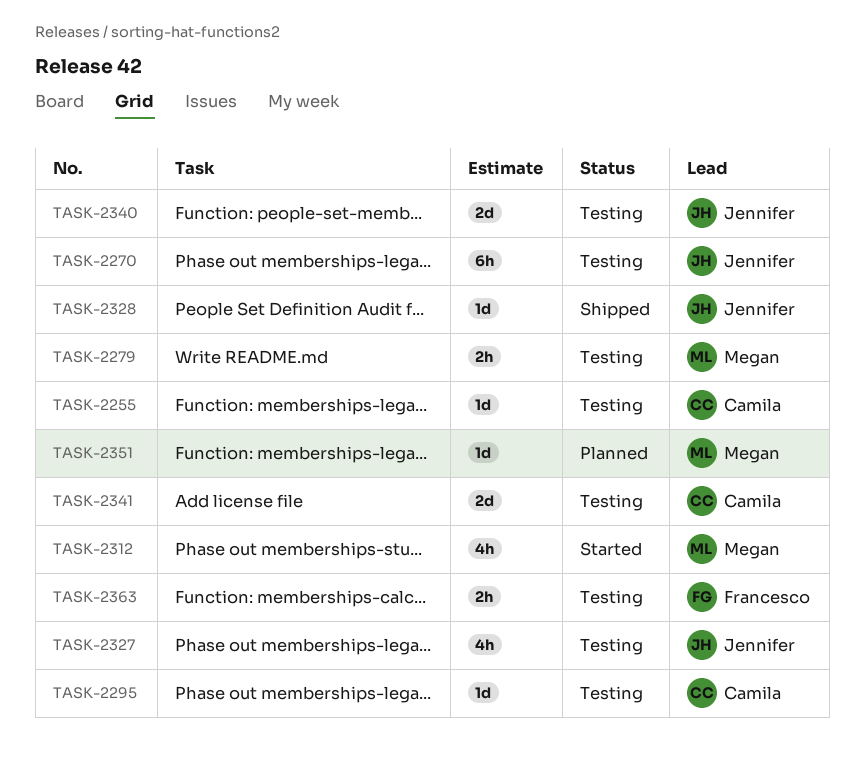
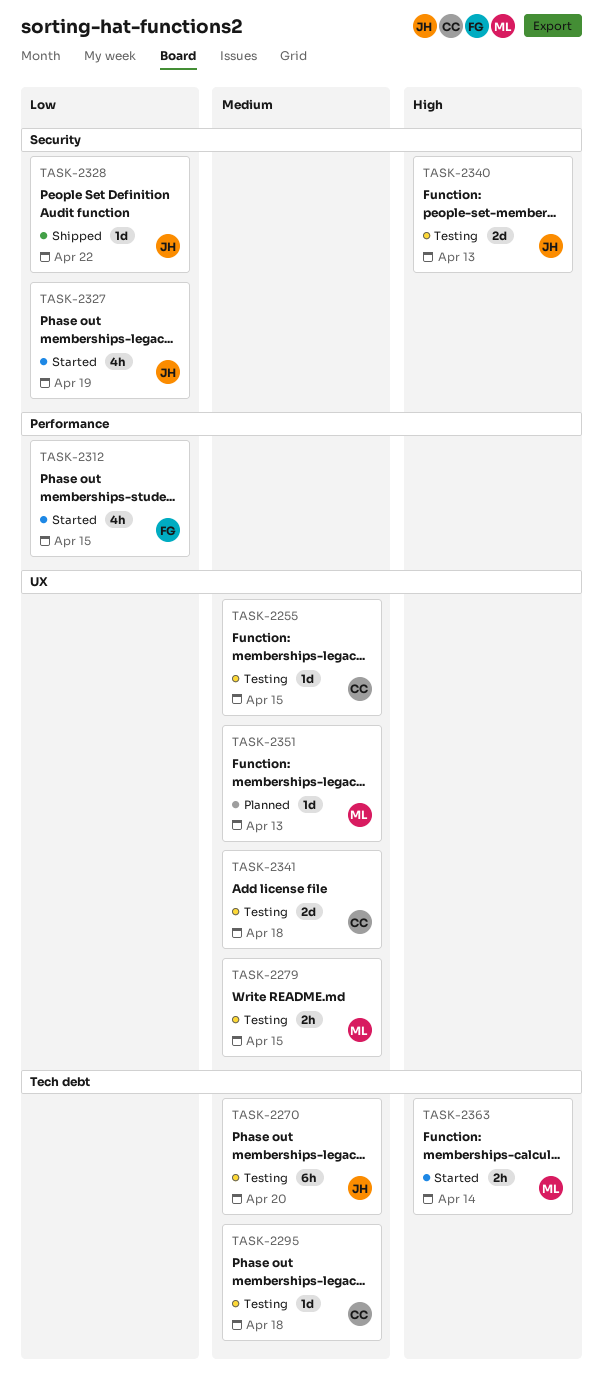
TASK-2312, owner: Megan -> Francesco
TASK-2327, status: Testing -> Started
TASK-2363, status: Testing -> Started
TASK-2363, owner: Francesco -> Megan

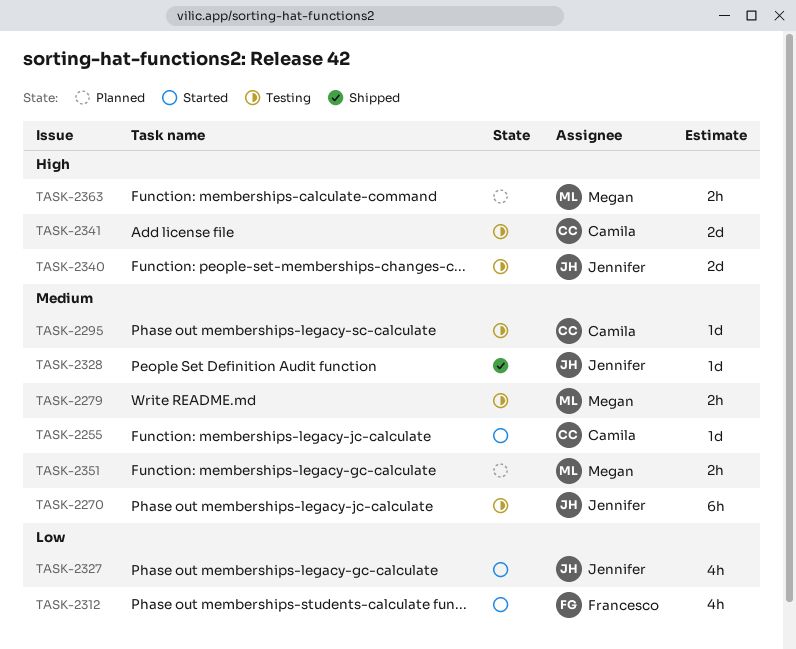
TASK-2255, status: Testing -> Started
TASK-2328, priority: Low -> Medium
TASK-2341, priority: Medium -> High
TASK-2351, estimate: 1d -> 2h
TASK-2363, status: Started -> Planned

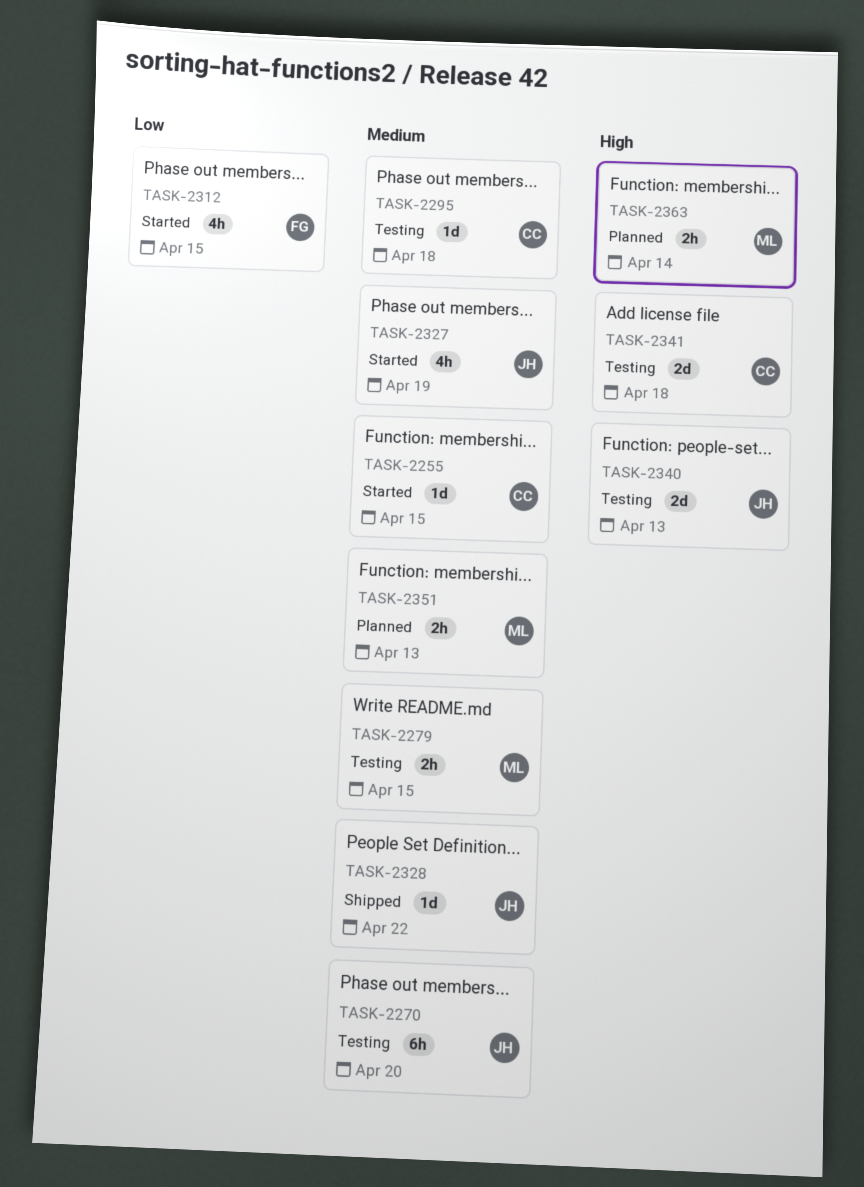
TASK-2327, priority: Low -> Medium

